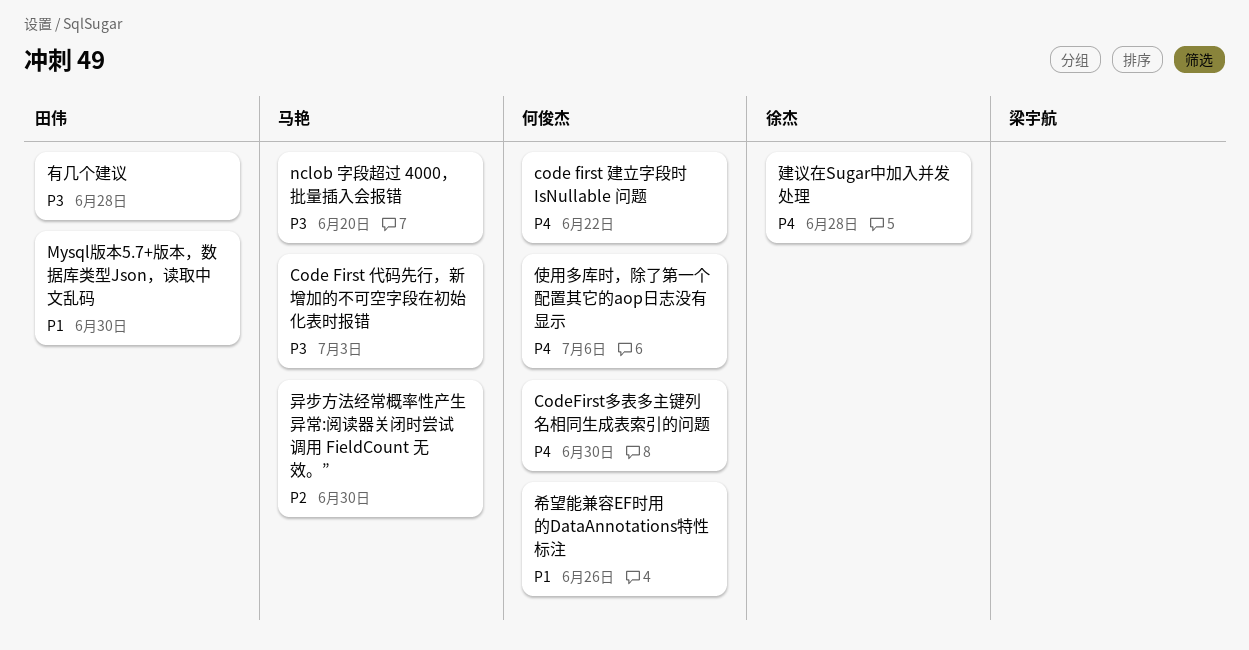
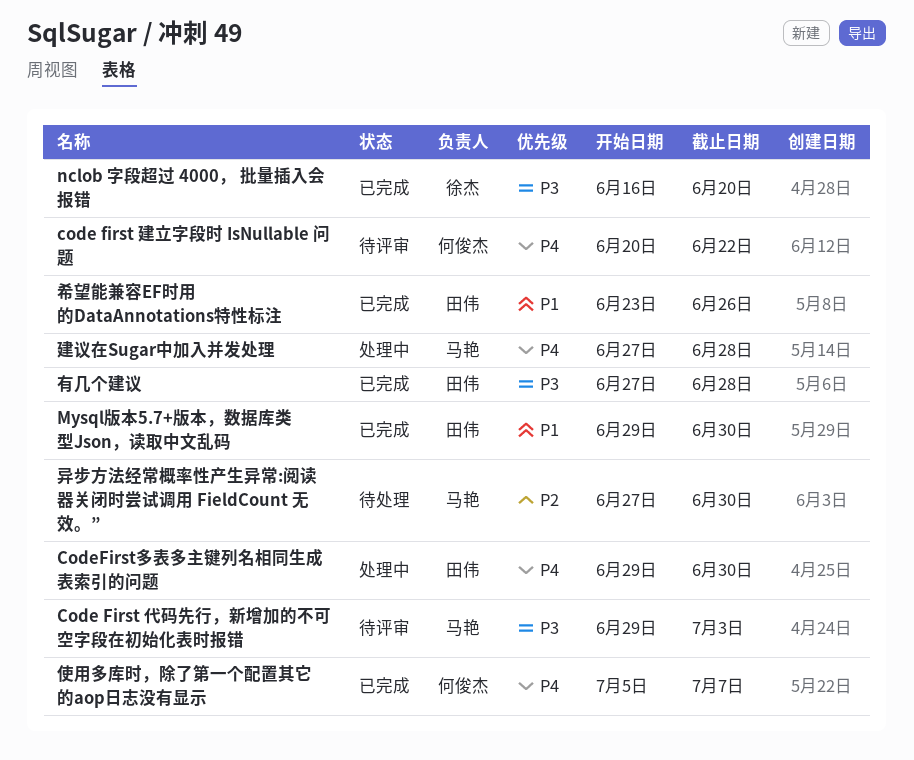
CodeFirst多表多主键列名相同生成表索引的问题, owner: 何俊杰 -> 田伟
nclob 字段超过 4000， 批量插入会报错, owner: 马艳 -> 徐杰
使用多库时，除了第一个配置其它的aop日志没有显示, due: Jul 6 -> Jul 7
希望能兼容EF时用的DataAnnotations特性标注, owner: 何俊杰 -> 田伟
建议在Sugar中加入并发处理, owner: 徐杰 -> 马艳

